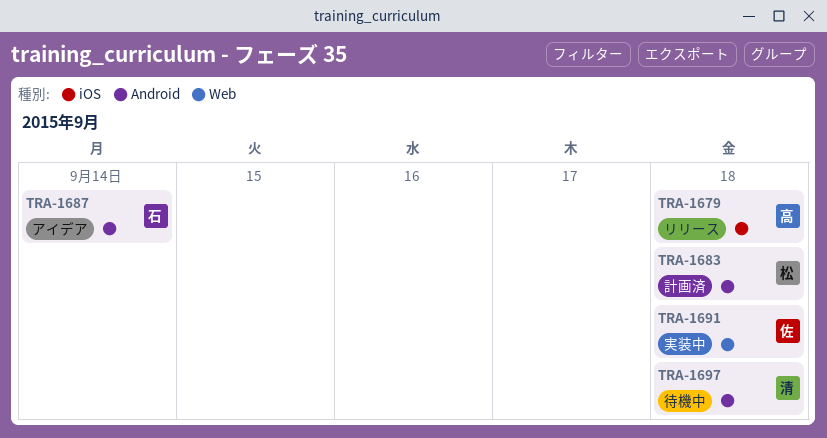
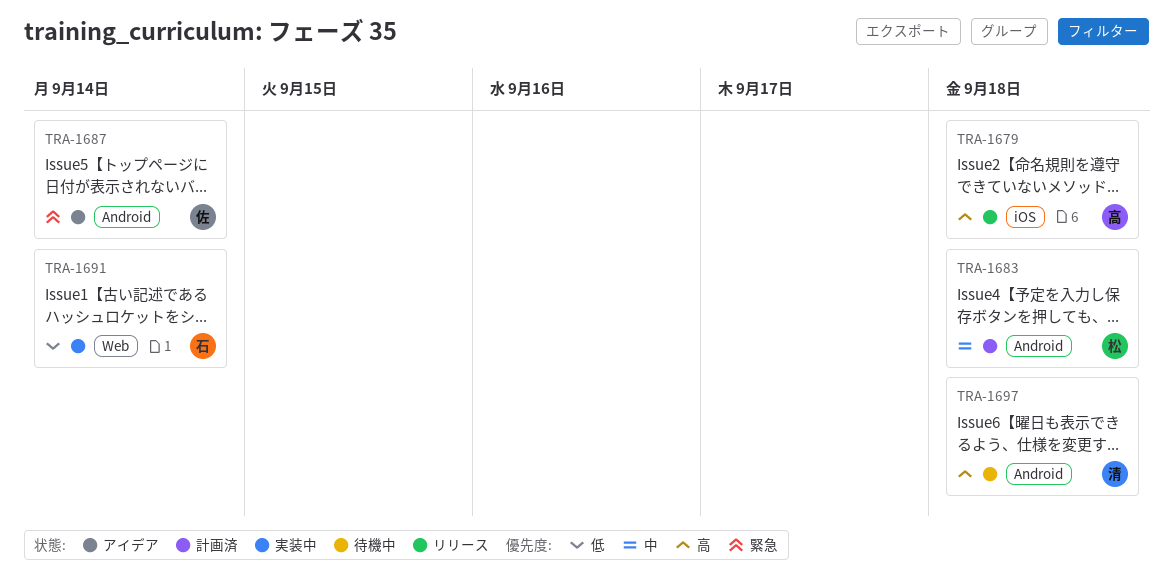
TRA-1687, owner: 石 -> 佐
TRA-1691, owner: 佐 -> 石
TRA-1691, due: Sep 18 -> Sep 14

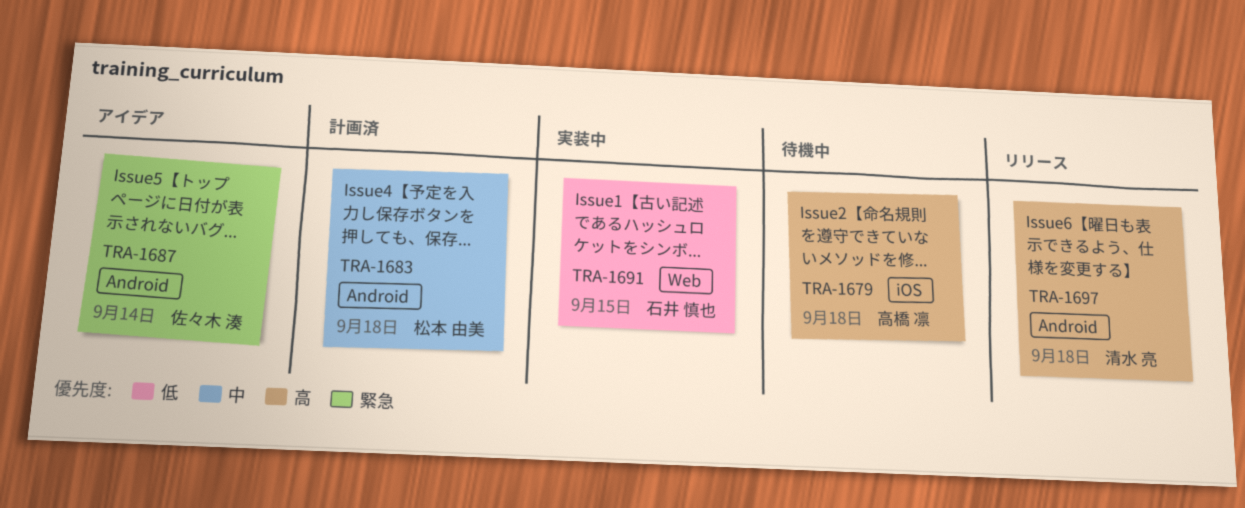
TRA-1679, status: リリース -> 待機中
TRA-1691, due: Sep 14 -> Sep 15
TRA-1697, status: 待機中 -> リリース

